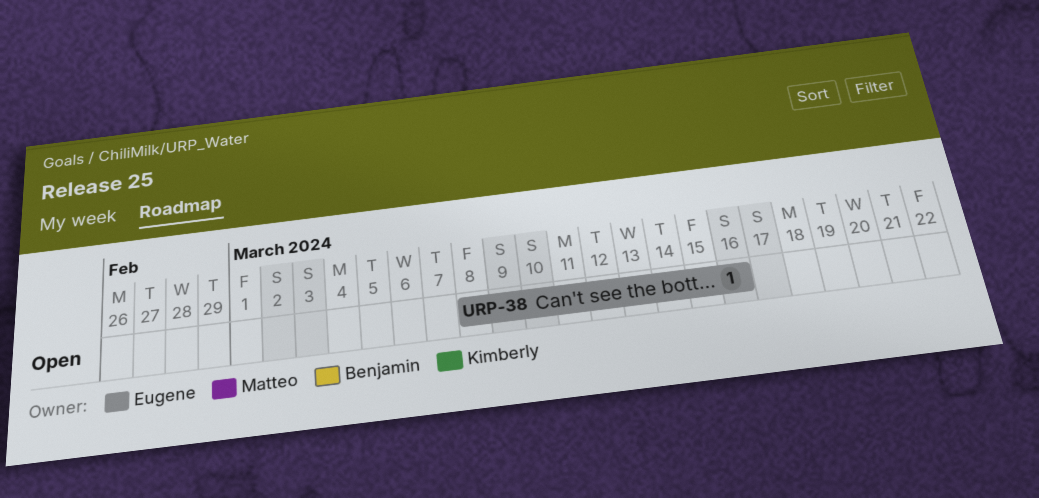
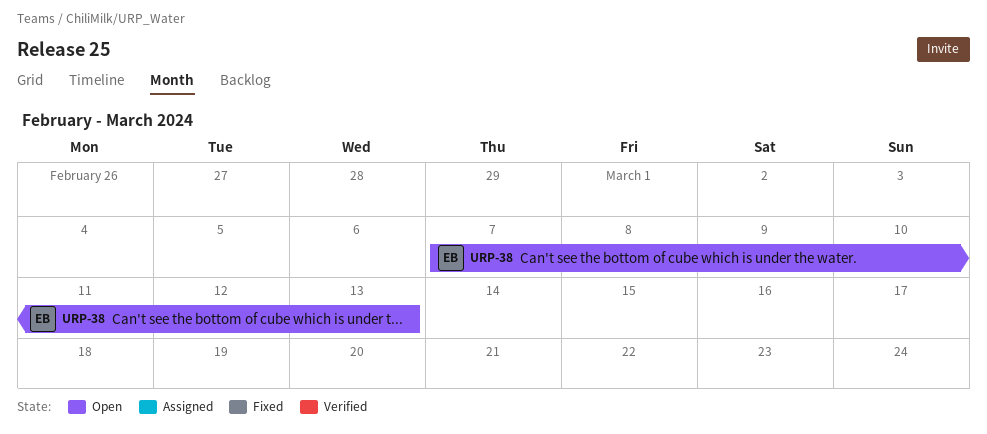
URP-38, start: Mar 8 -> Mar 7
URP-38, due: Mar 16 -> Mar 13

